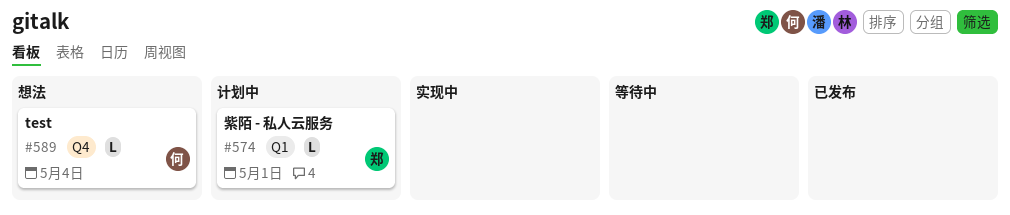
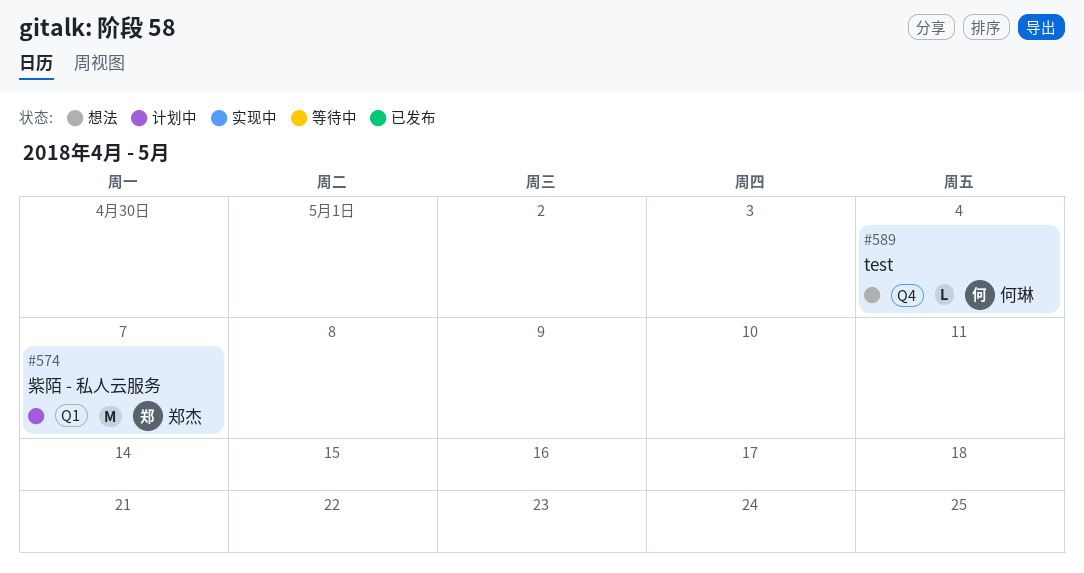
#574, estimate: L -> M
#574, due: May 1 -> May 7

